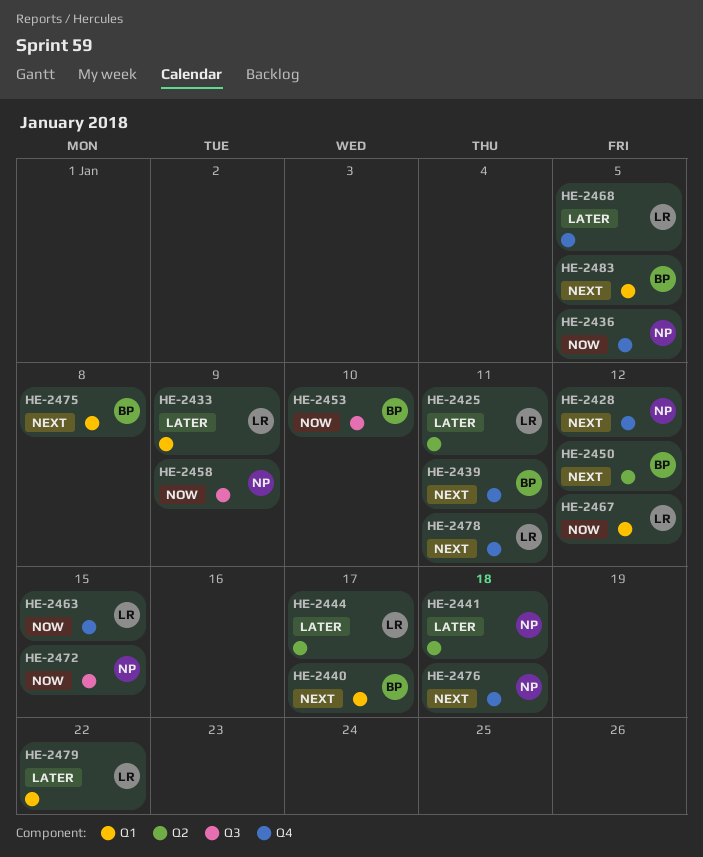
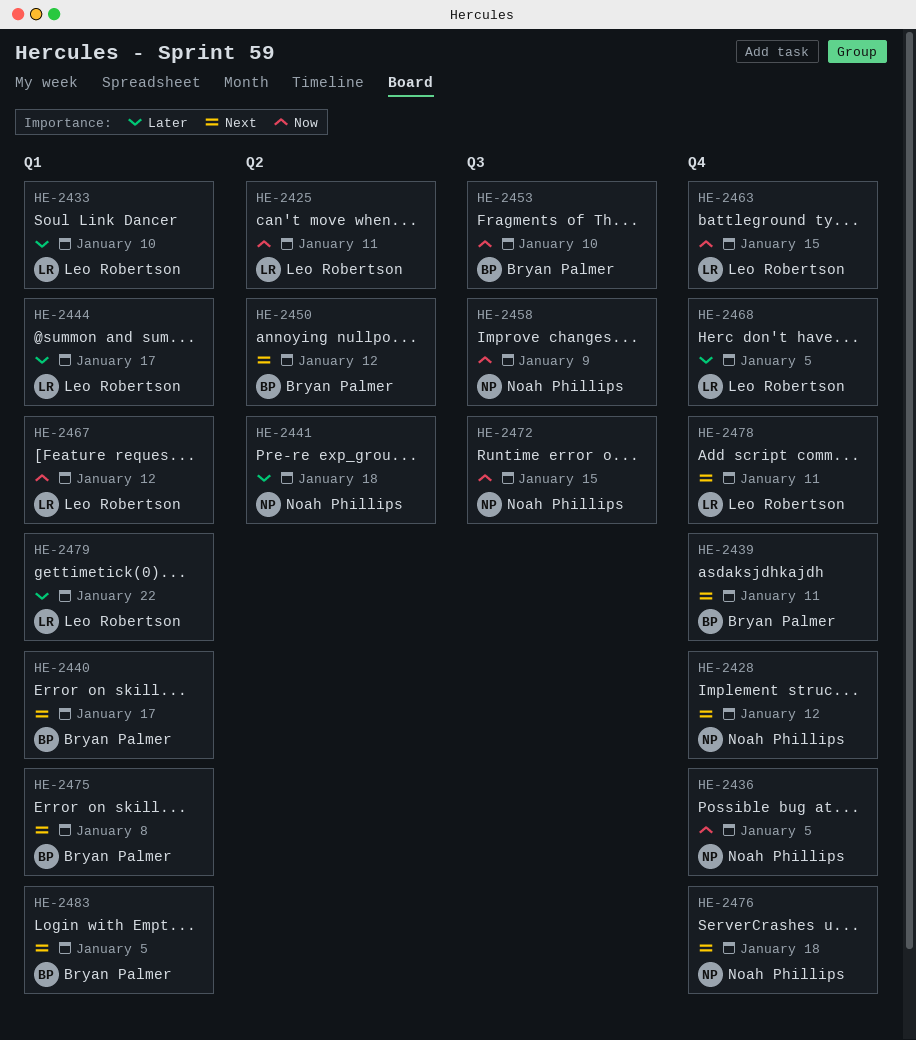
HE-2425, priority: Later -> Now
HE-2433, due: Jan 9 -> Jan 10
HE-2444, label: Q2 -> Q1

